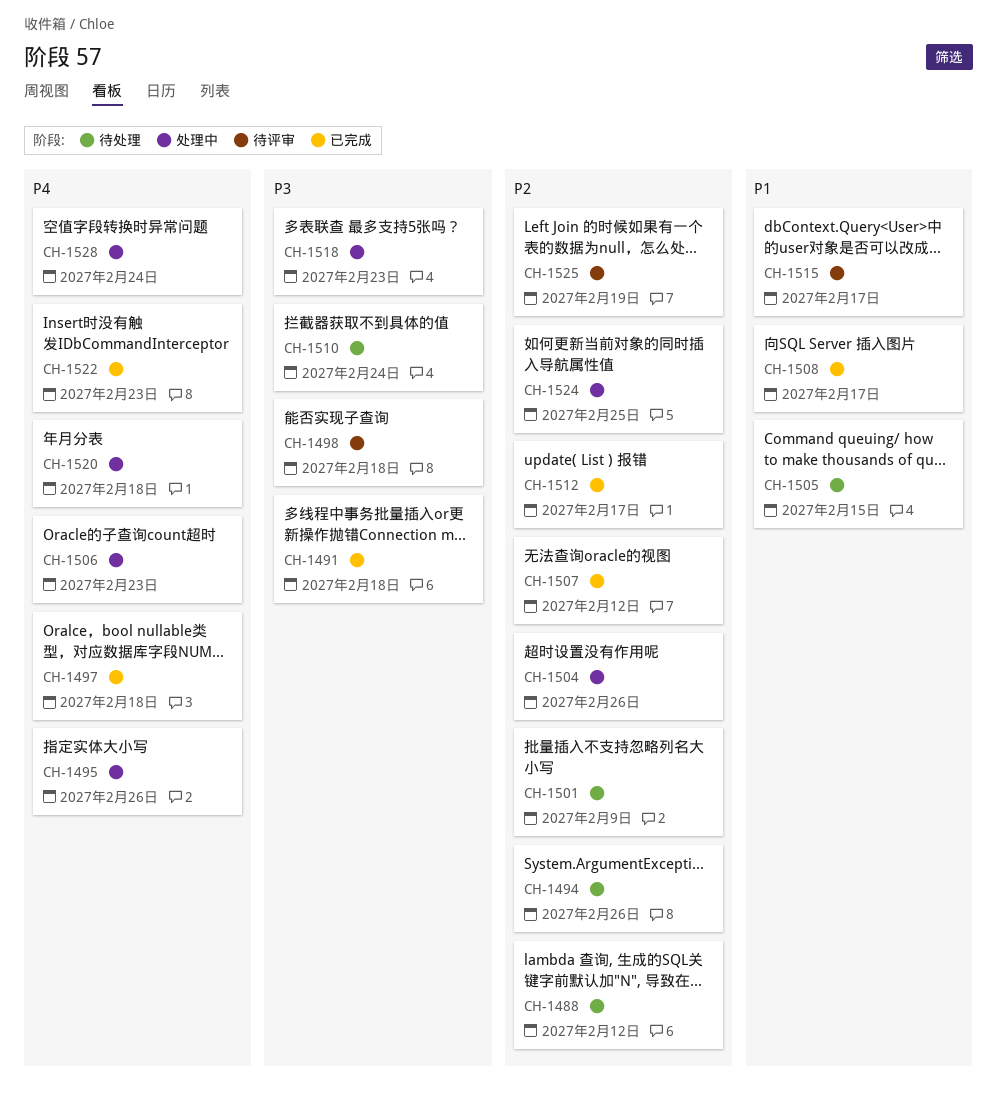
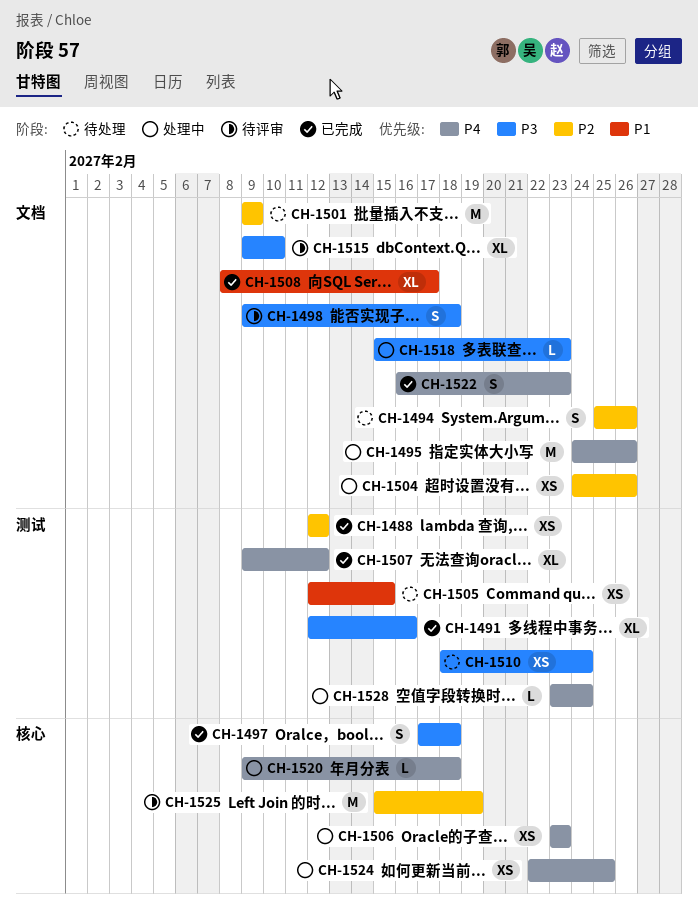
CH-1488, status: 待处理 -> 已完成
CH-1491, due: Feb 18 -> Feb 16
CH-1497, priority: P4 -> P3
CH-1507, priority: P2 -> P4
CH-1512: present -> none
CH-1515, priority: P1 -> P3
CH-1515, due: Feb 17 -> Feb 10
CH-1524, priority: P2 -> P4

